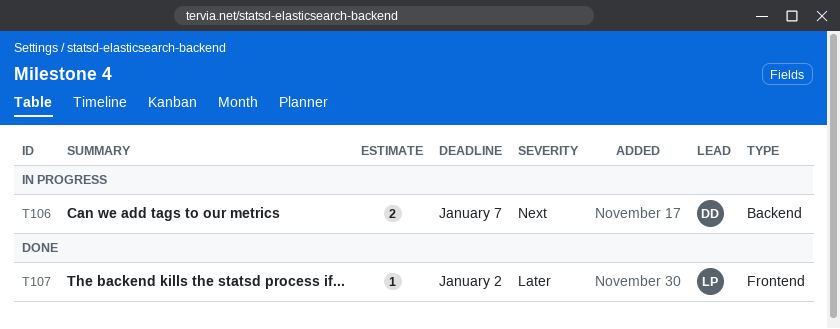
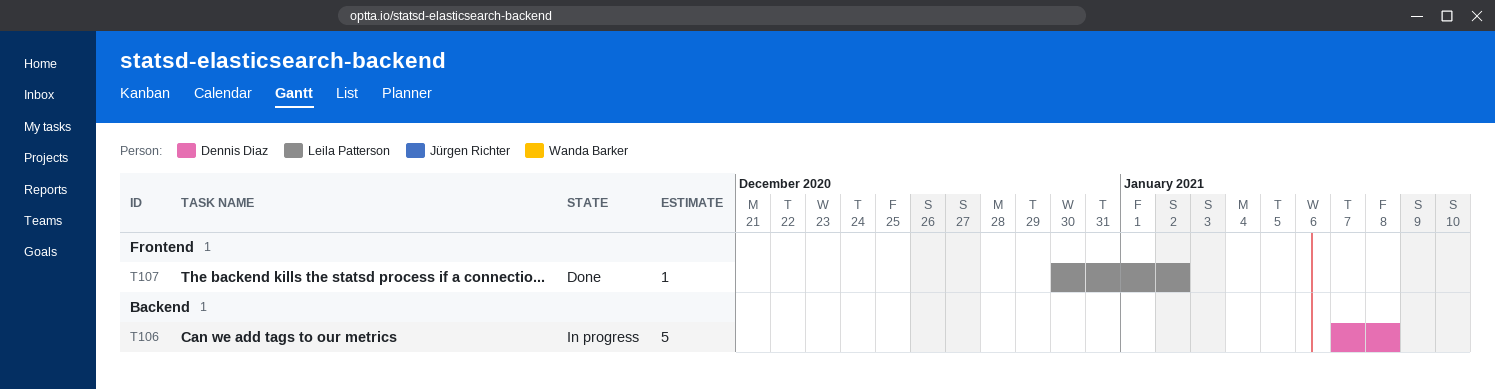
T106, estimate: 2 -> 5
T106, due: Jan 7 -> Jan 8

